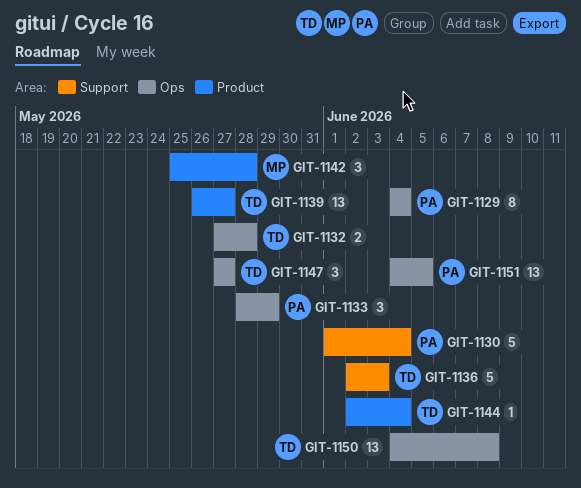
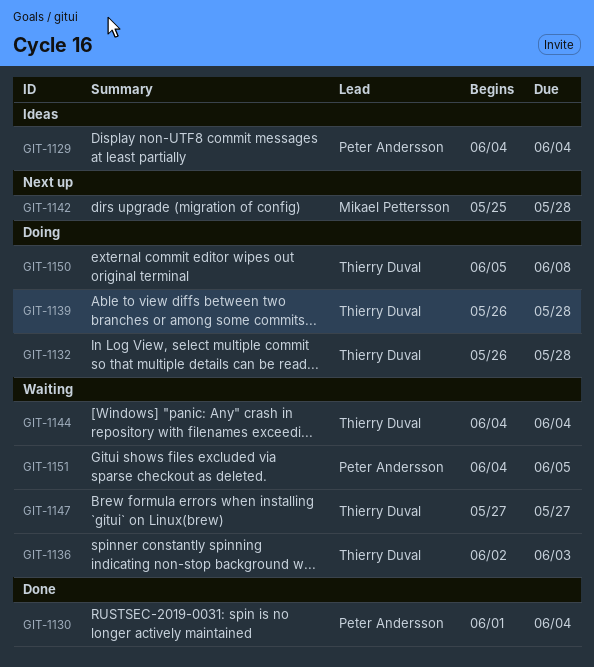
GIT-1132, start: May 27 -> May 26
GIT-1133: present -> none
GIT-1139, due: May 27 -> May 28
GIT-1144, start: Jun 2 -> Jun 4
GIT-1150, start: Jun 4 -> Jun 5

